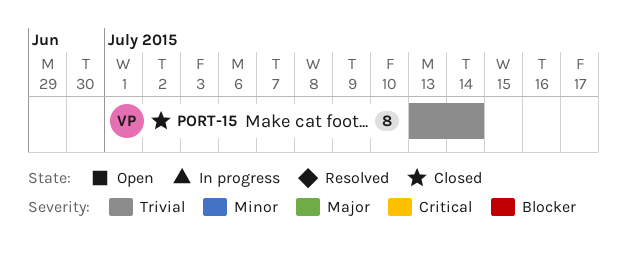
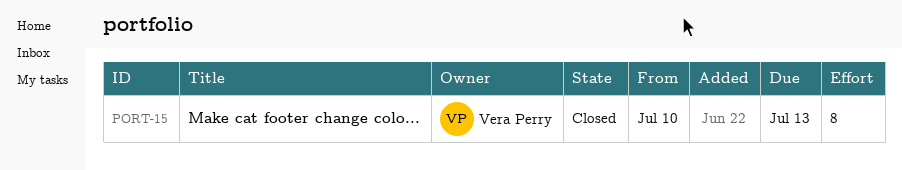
PORT-15, start: Jul 13 -> Jul 10
PORT-15, due: Jul 14 -> Jul 13

